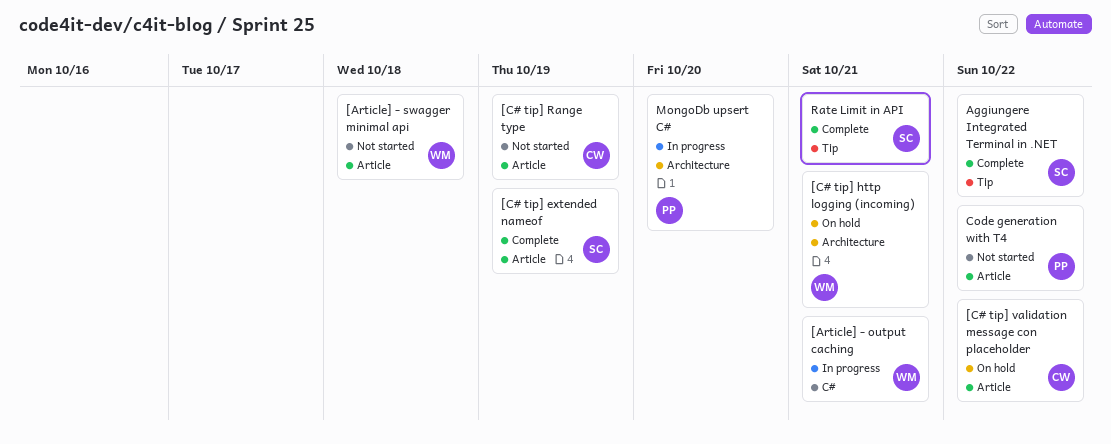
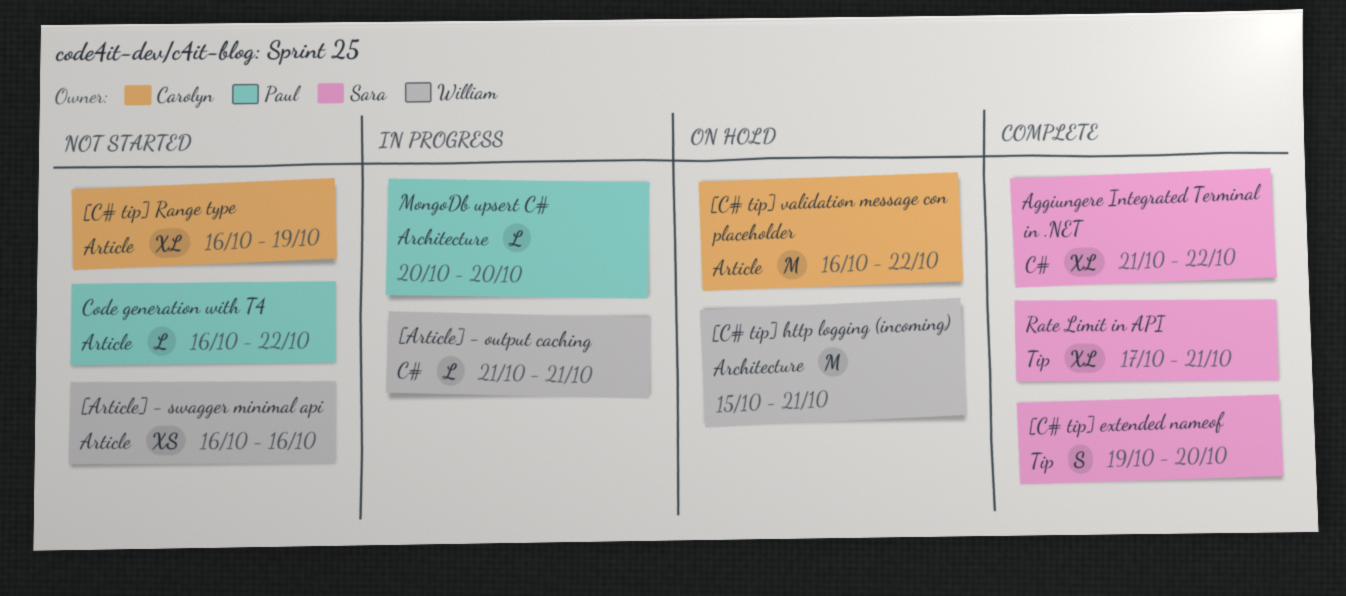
[Article] - swagger minimal api, due: Oct 18 -> Oct 16
[C# tip] extended nameof, label: Article -> Tip
[C# tip] extended nameof, due: Oct 19 -> Oct 20
Aggiungere Integrated Terminal in .NET, label: Tip -> C#

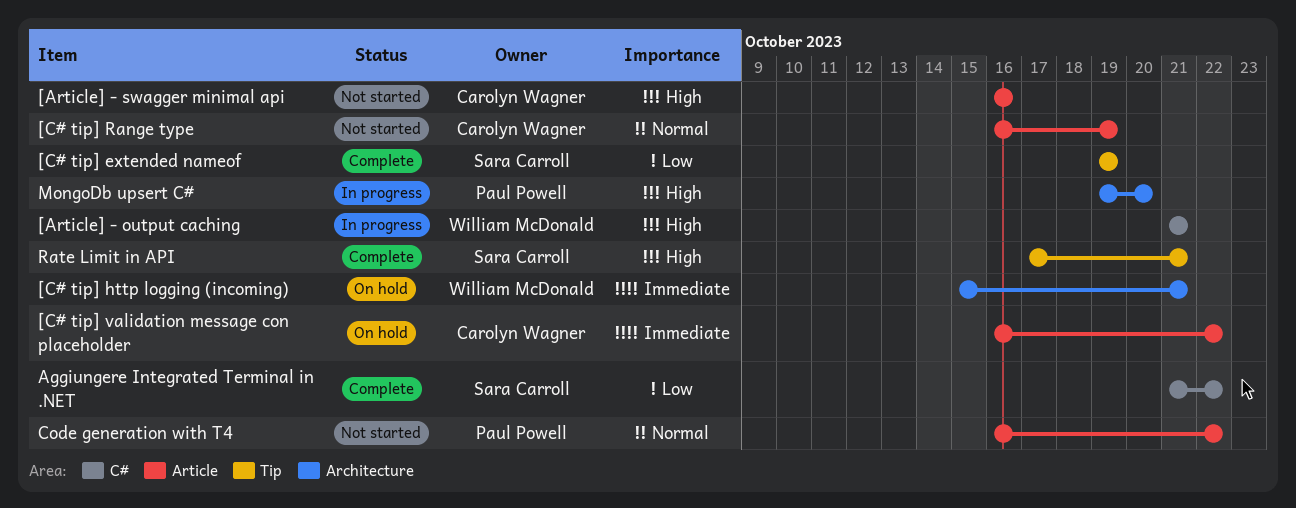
[Article] - swagger minimal api, owner: William McDonald -> Carolyn Wagner
[C# tip] extended nameof, due: Oct 20 -> Oct 19
MongoDb upsert C#, start: Oct 20 -> Oct 19

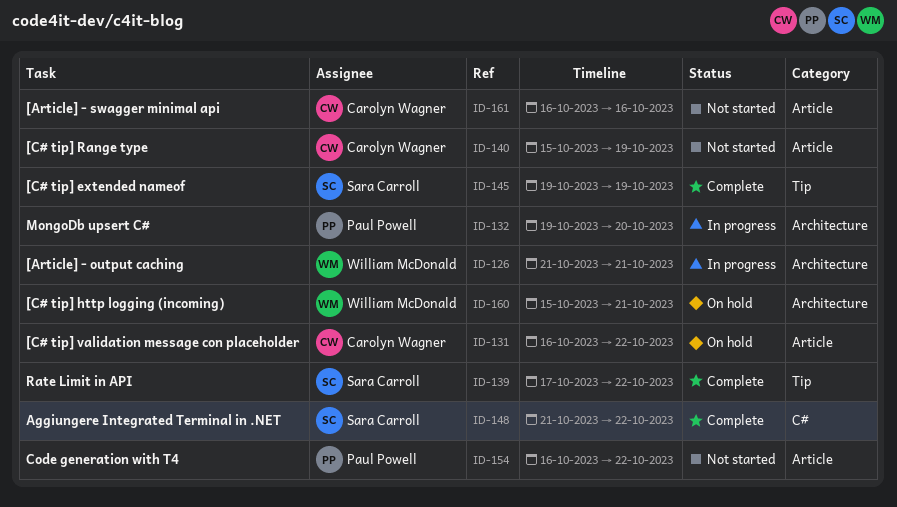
[Article] - output caching, label: C# -> Architecture
[C# tip] Range type, start: Oct 16 -> Oct 15
Rate Limit in API, due: Oct 21 -> Oct 22

